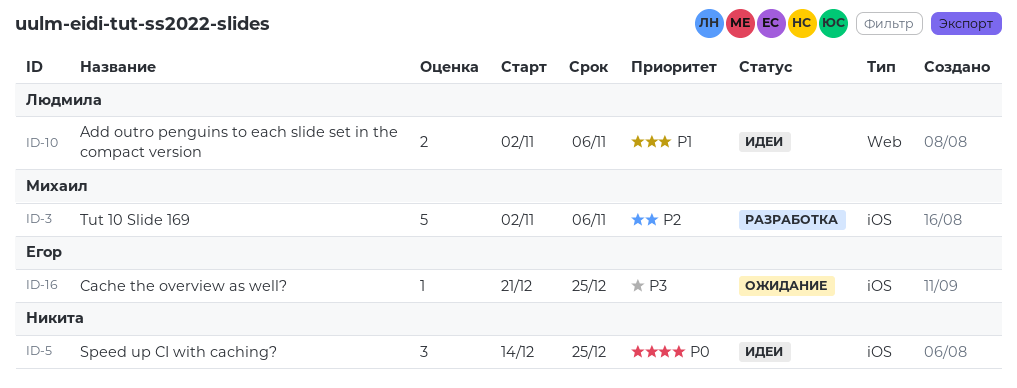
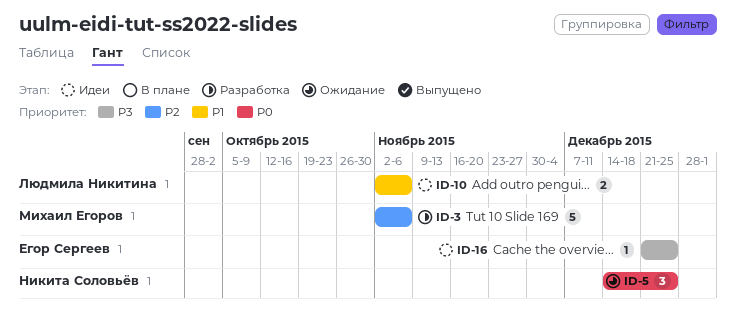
ID-5, status: Идеи -> Ожидание
ID-16, status: Ожидание -> Идеи

